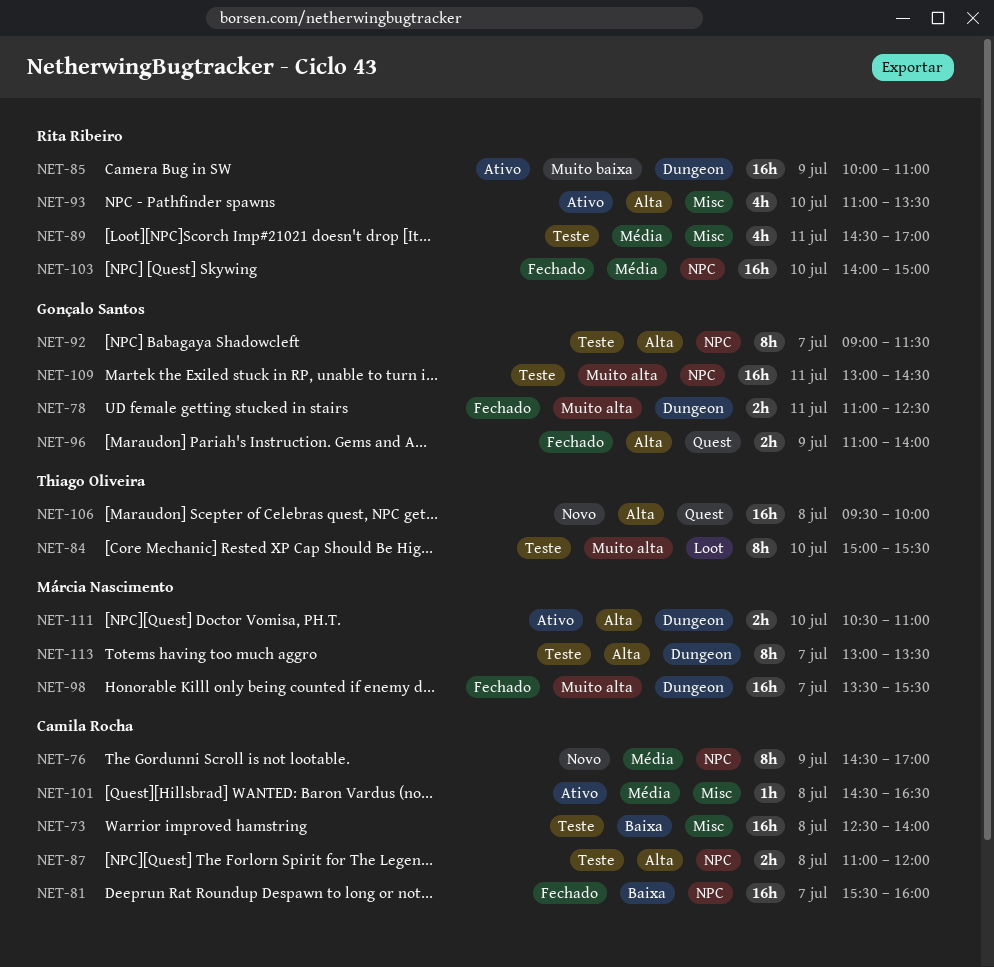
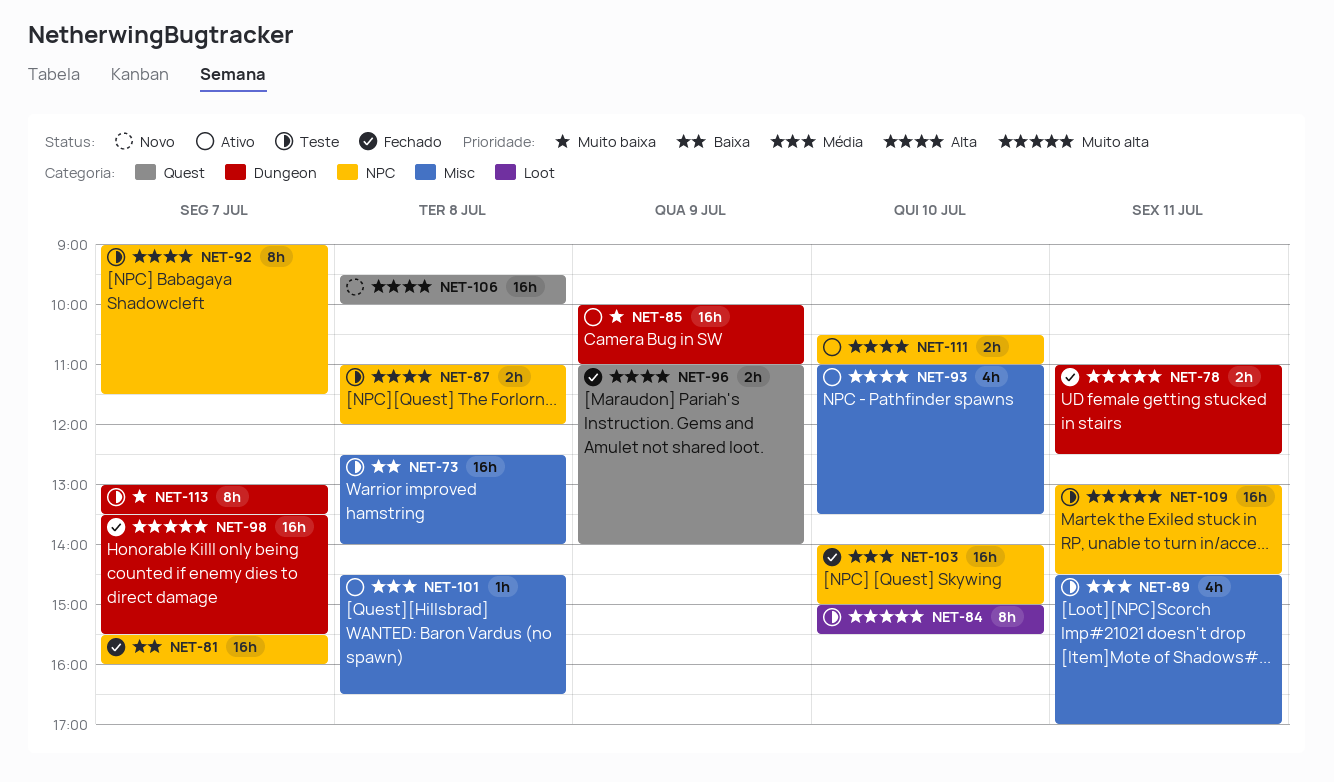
NET-76: present -> none
NET-111, label: Dungeon -> NPC
NET-113, priority: Alta -> Muito baixa

